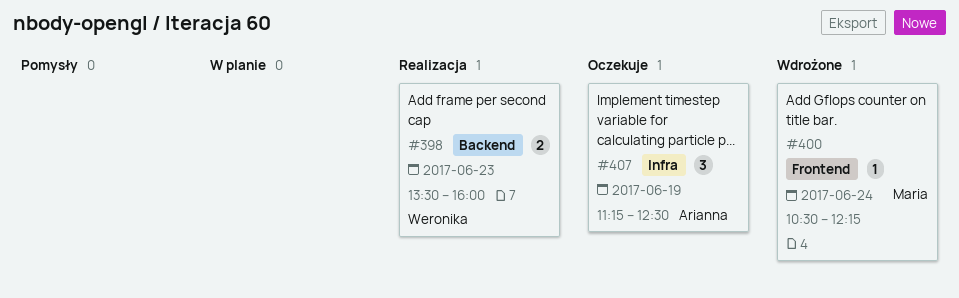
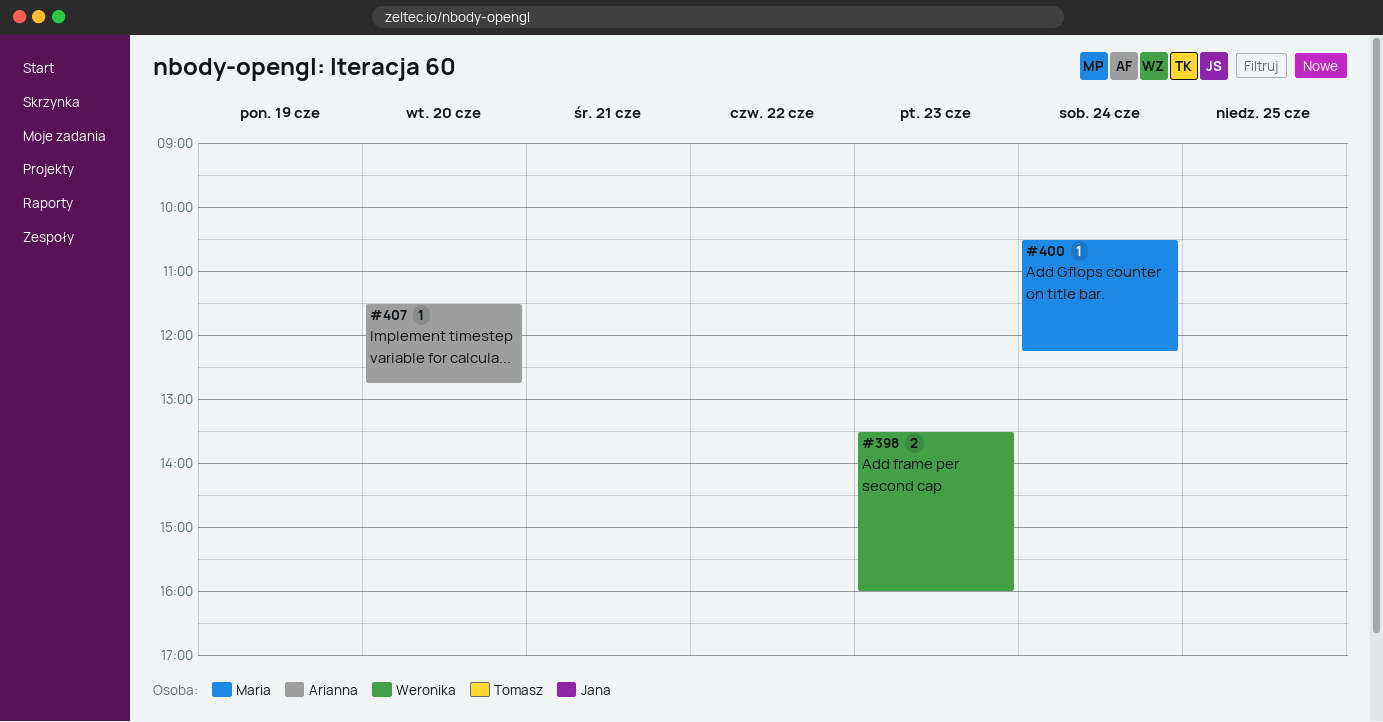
#407, estimate: 3 -> 1
#407, day: Jun 19 -> Jun 20
#407, begins: 11:15 -> 11:30
#407, ends: 12:30 -> 12:45

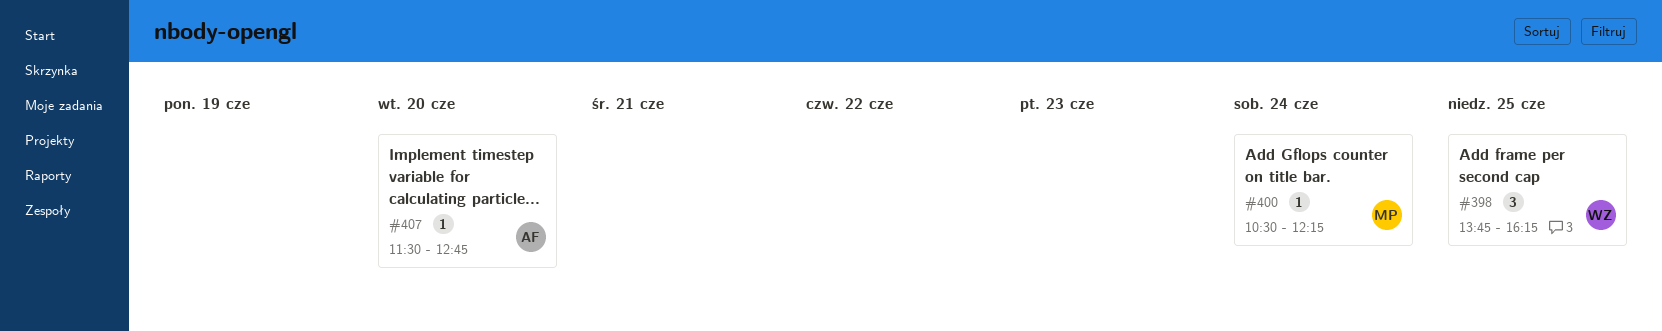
#398, estimate: 2 -> 3
#398, day: Jun 23 -> Jun 25
#398, begins: 13:30 -> 13:45
#398, ends: 16:00 -> 16:15

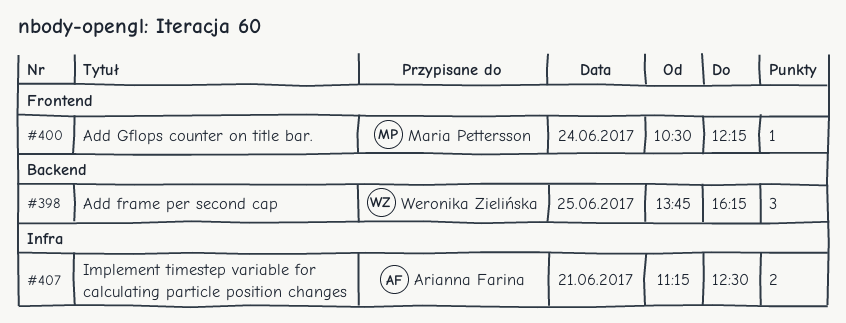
#407, estimate: 1 -> 2
#407, day: Jun 20 -> Jun 21
#407, begins: 11:30 -> 11:15
#407, ends: 12:45 -> 12:30

